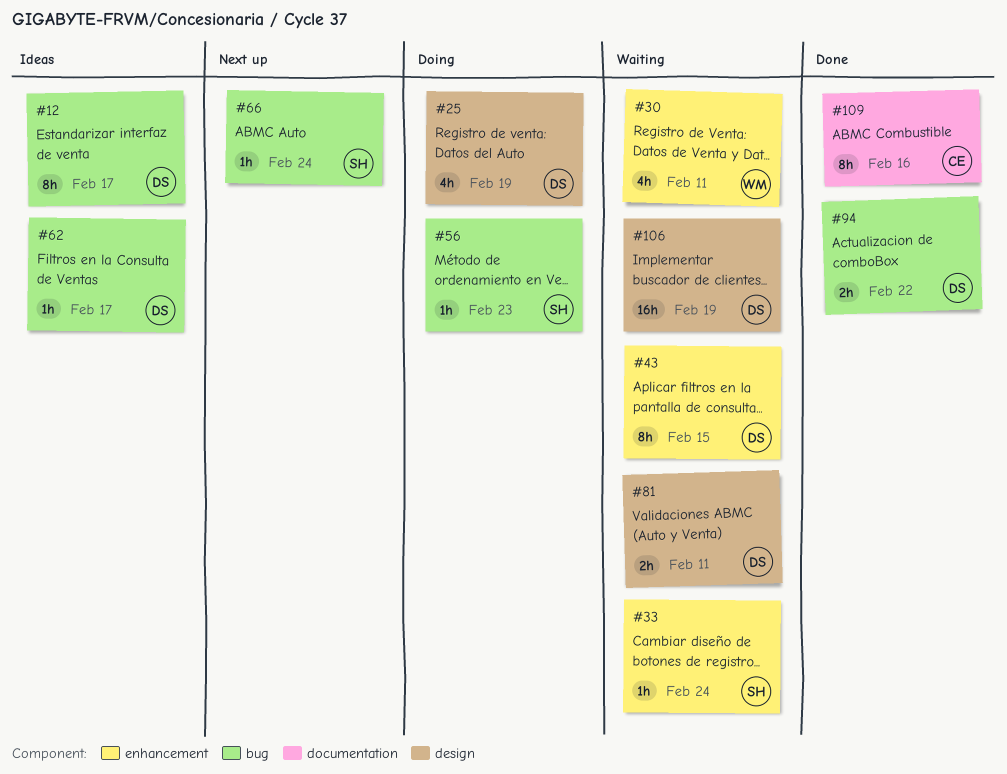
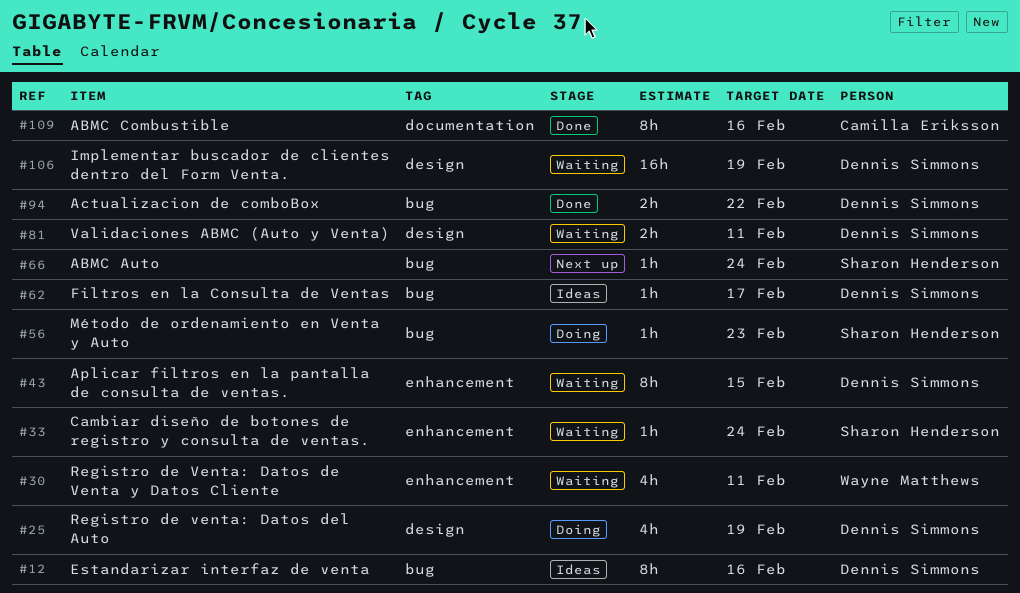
#12, due: Feb 17 -> Feb 16

